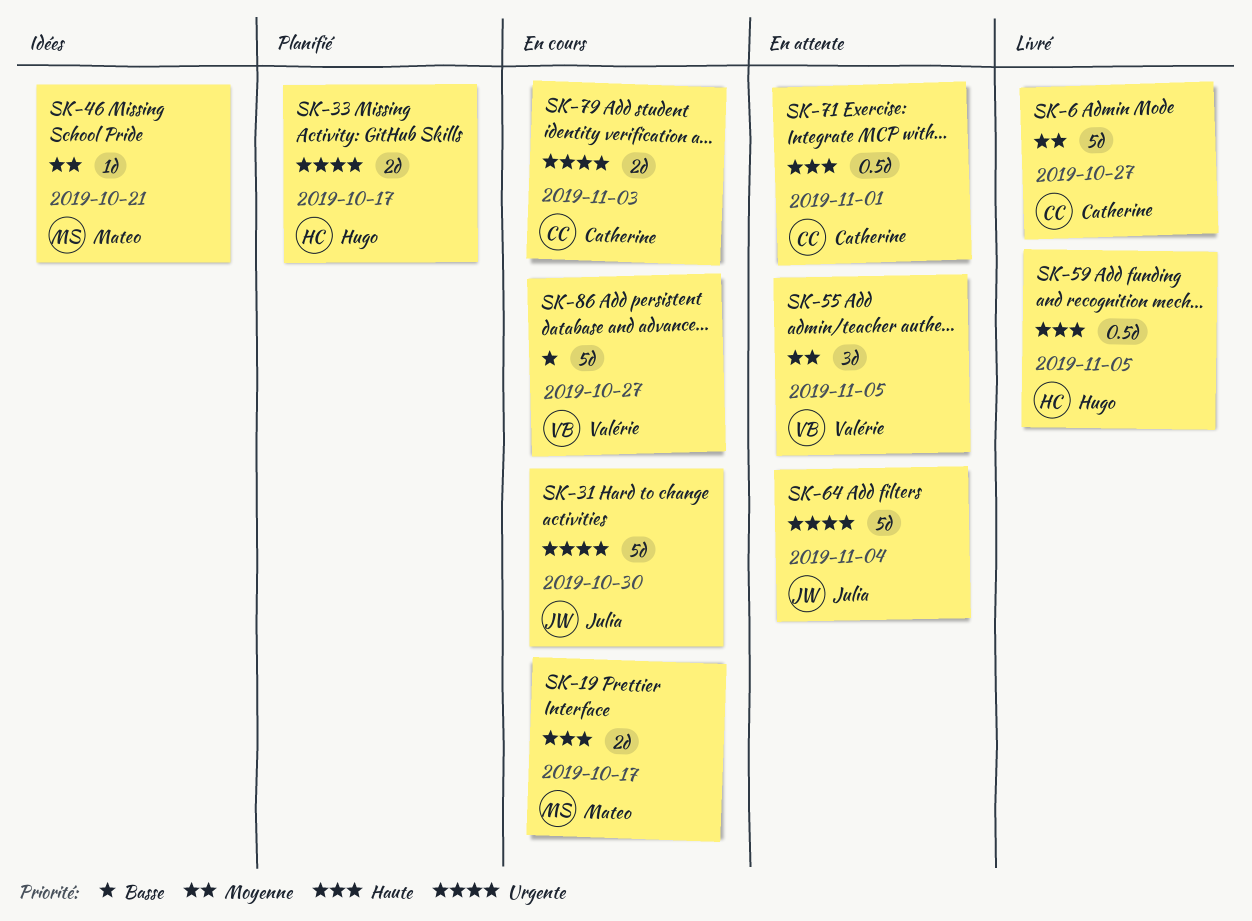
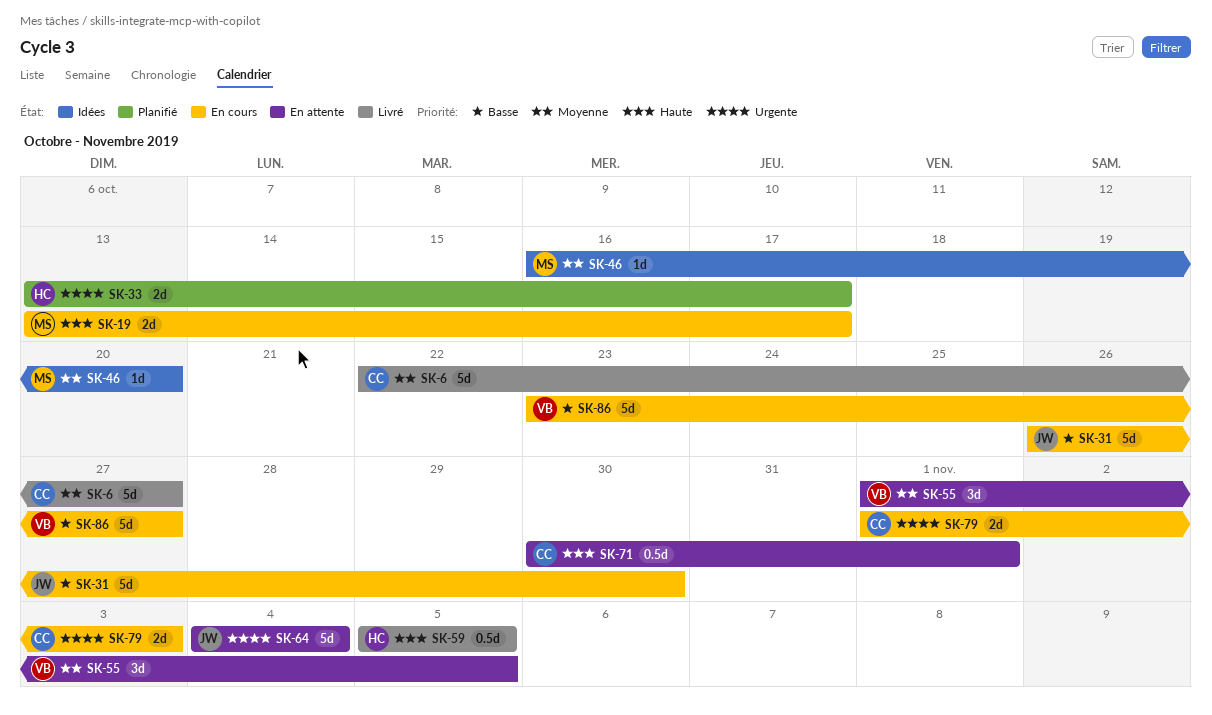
SK-31, priority: Urgente -> Basse
SK-46, due: Oct 21 -> Oct 20

